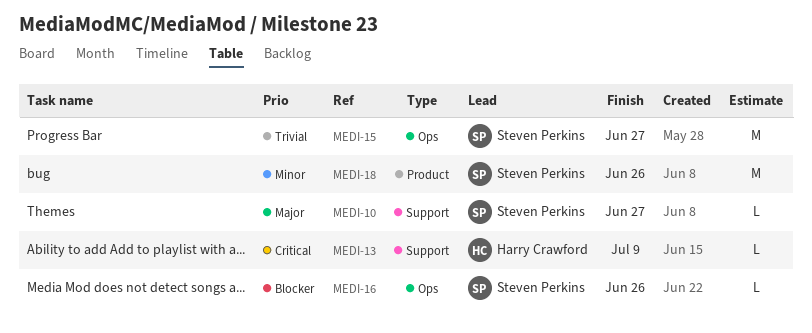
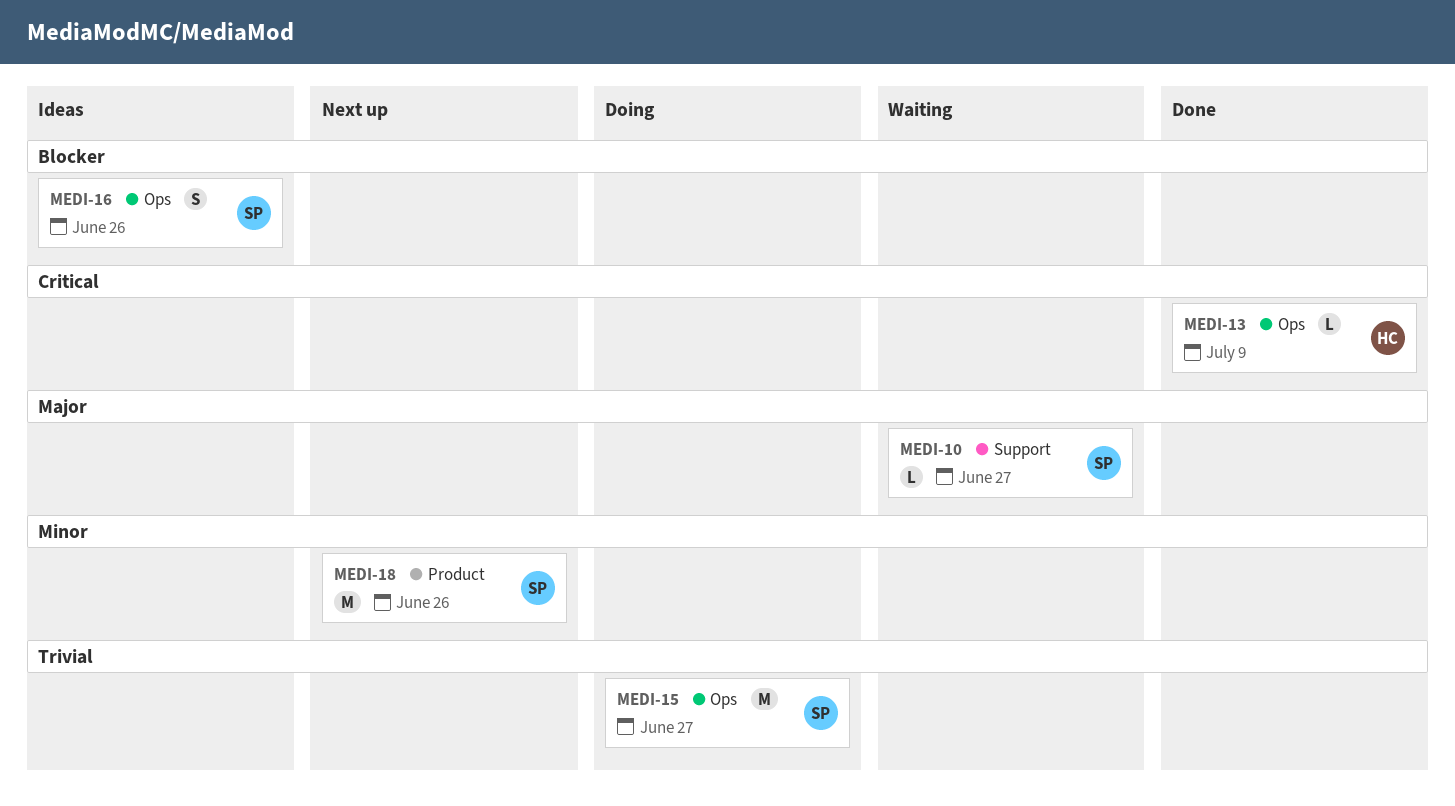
MEDI-13, label: Support -> Ops
MEDI-16, estimate: L -> S

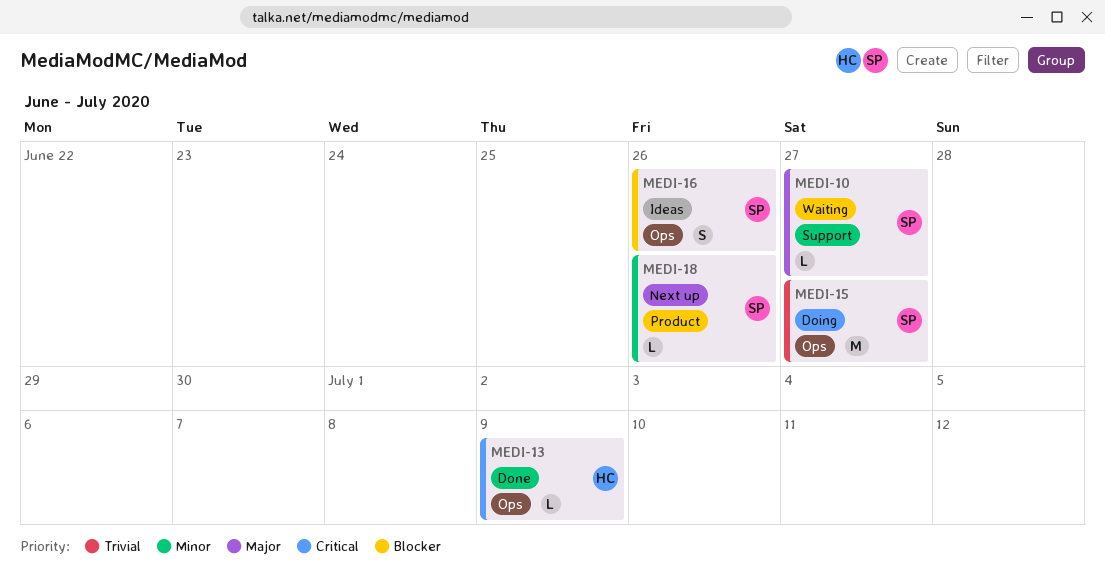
MEDI-18, estimate: M -> L

